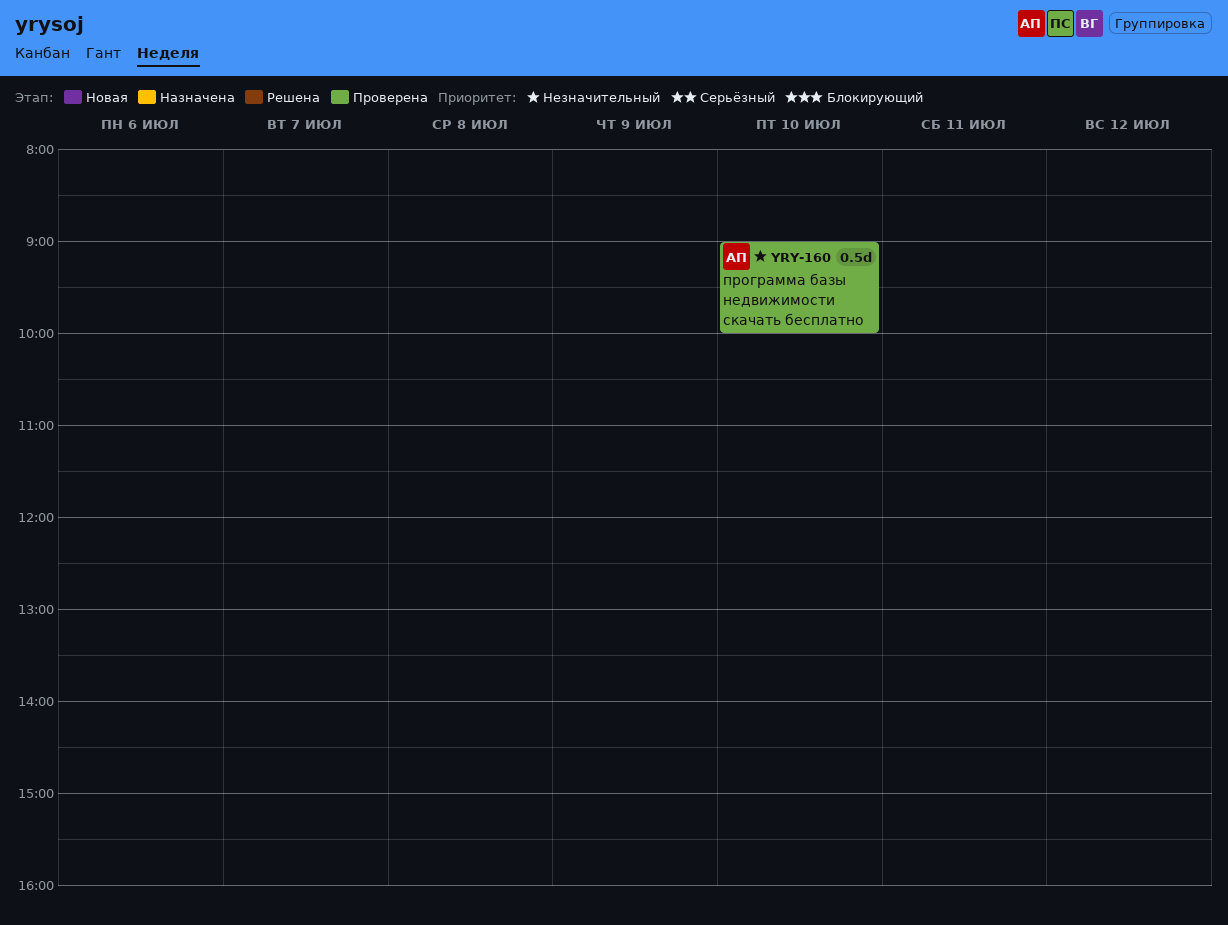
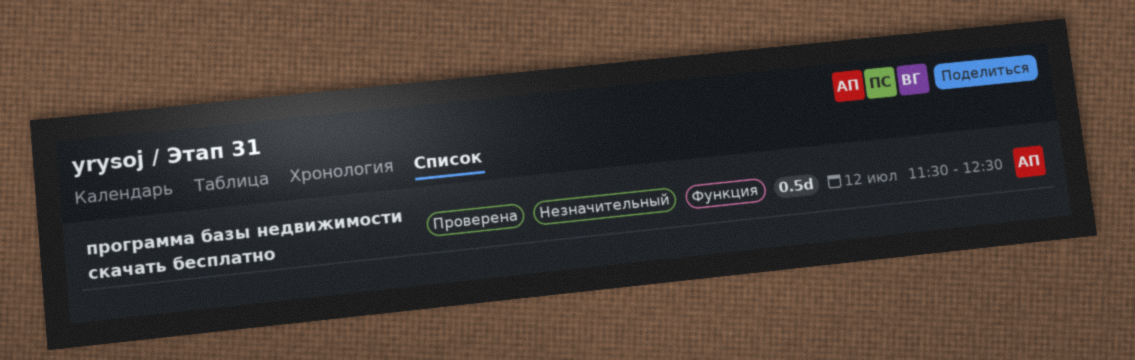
программа базы недвижимости скачать бесплатно, day: Jul 10 -> Jul 12
программа базы недвижимости скачать бесплатно, begins: 09:00 -> 11:30
программа базы недвижимости скачать бесплатно, ends: 10:00 -> 12:30

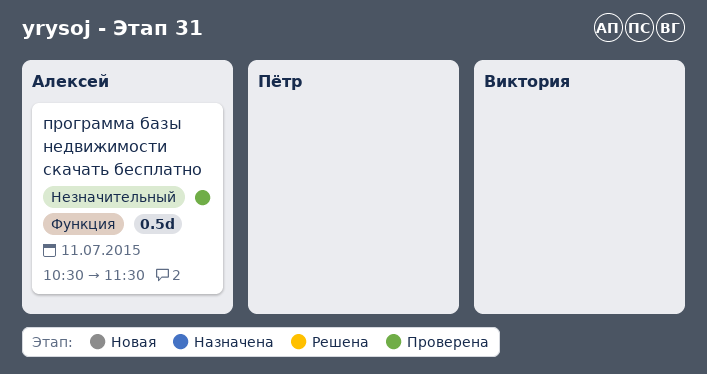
программа базы недвижимости скачать бесплатно, day: Jul 12 -> Jul 11
программа базы недвижимости скачать бесплатно, begins: 11:30 -> 10:30
программа базы недвижимости скачать бесплатно, ends: 12:30 -> 11:30

